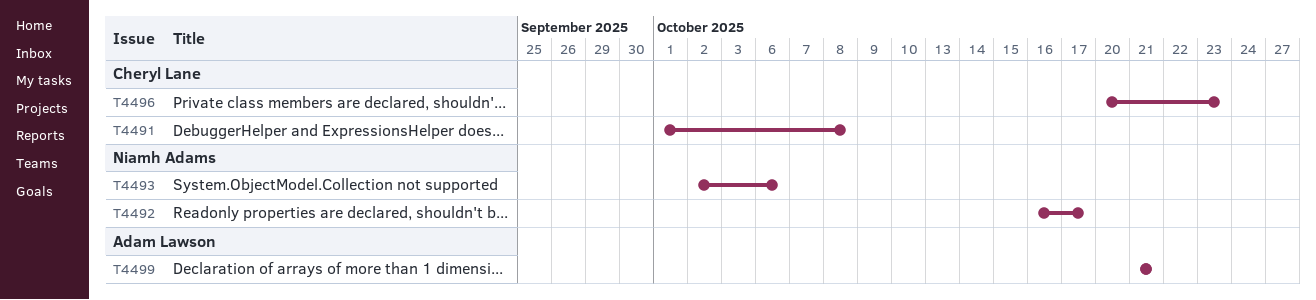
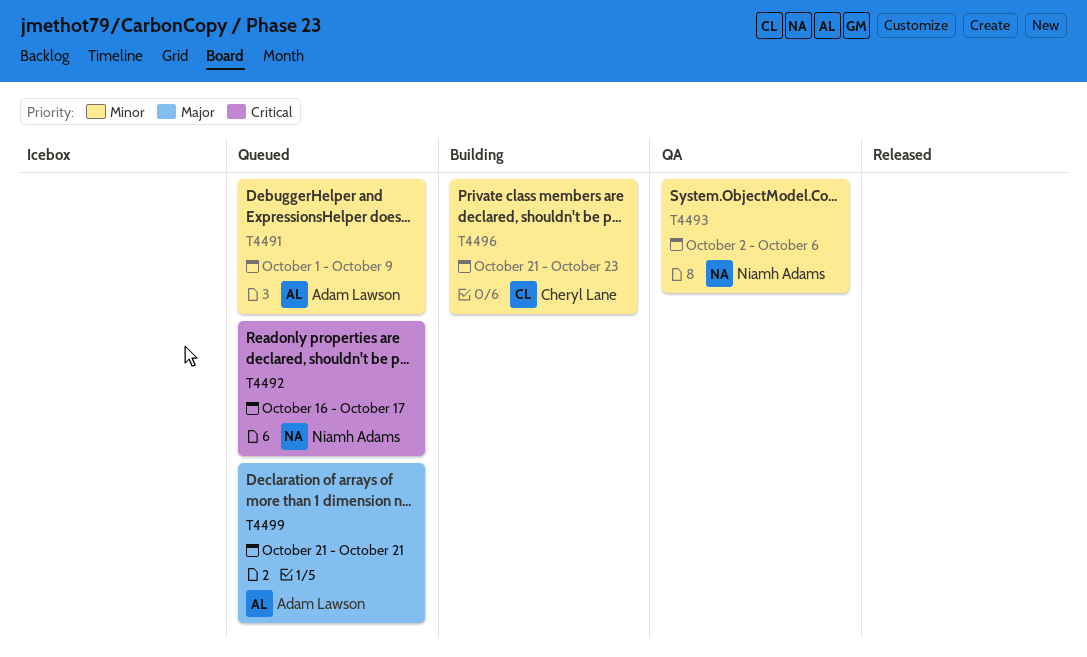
T4491, owner: Cheryl Lane -> Adam Lawson
T4491, due: Oct 8 -> Oct 9
T4496, start: Oct 20 -> Oct 21

